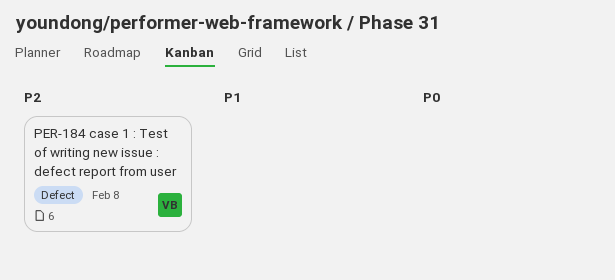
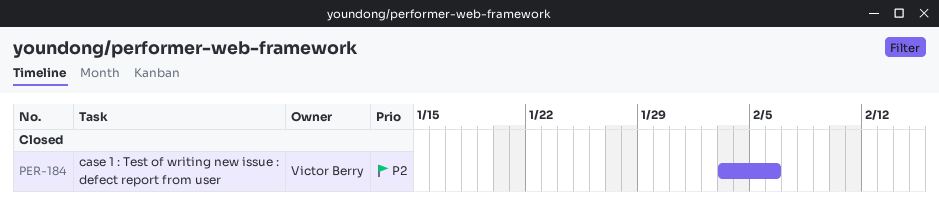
PER-184, due: Feb 8 -> Feb 6

